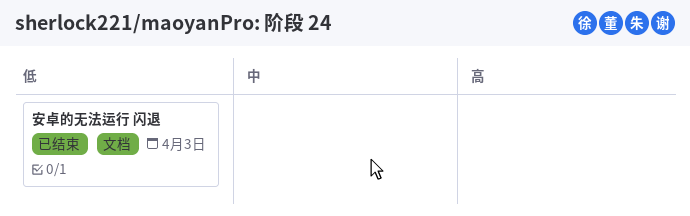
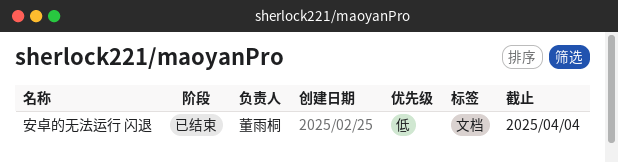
安卓的无法运行 闪退, due: Apr 3 -> Apr 4

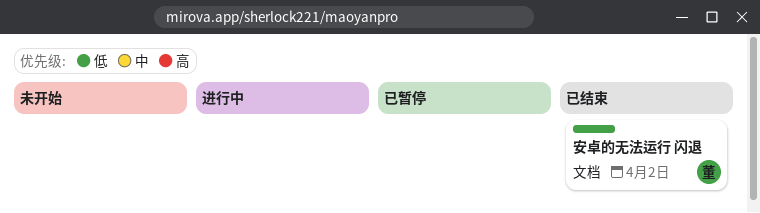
安卓的无法运行 闪退, due: Apr 4 -> Apr 2

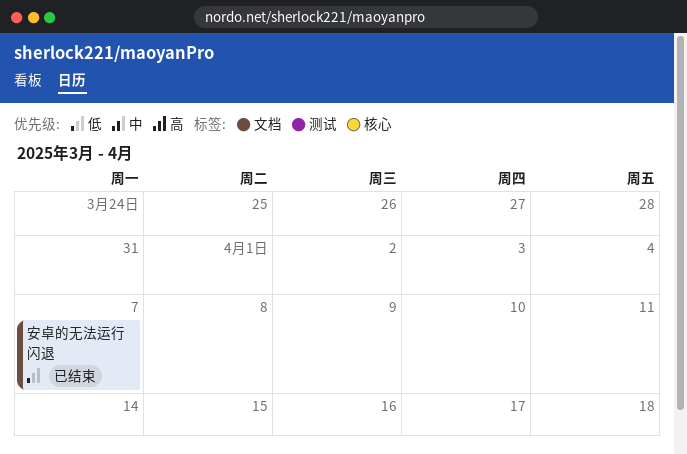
安卓的无法运行 闪退, due: Apr 2 -> Apr 7

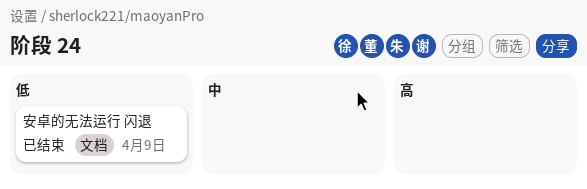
安卓的无法运行 闪退, due: Apr 7 -> Apr 9

